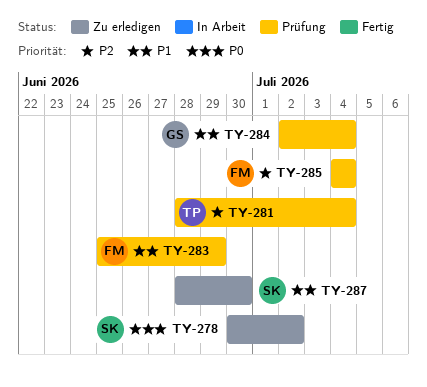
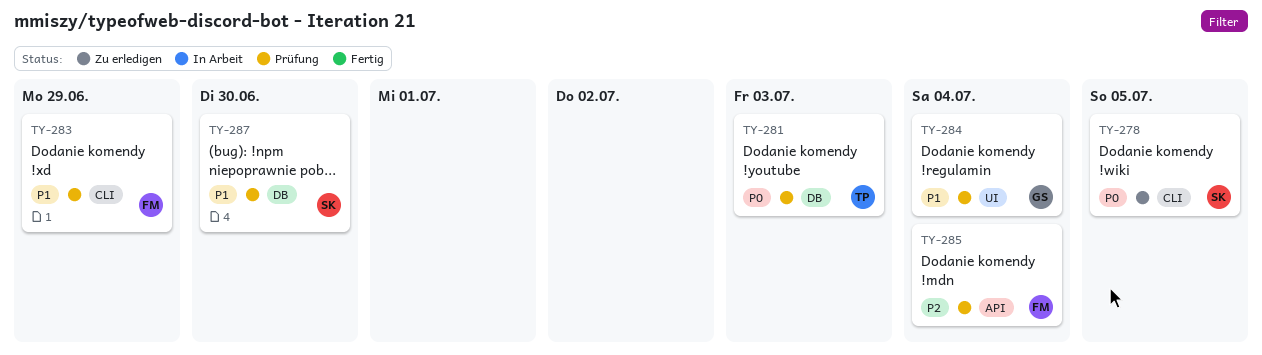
TY-278, due: Jul 2 -> Jul 5
TY-281, priority: P2 -> P0
TY-281, due: Jul 4 -> Jul 3
TY-287, status: Zu erledigen -> Prüfung

